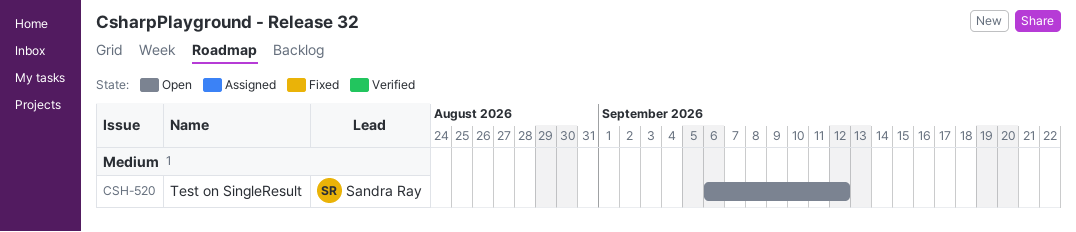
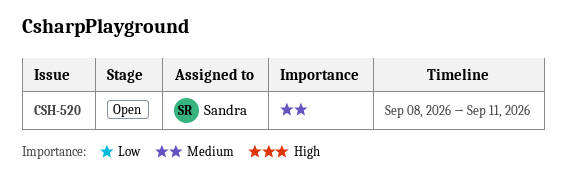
CSH-520, start: Sep 6 -> Sep 8
CSH-520, due: Sep 12 -> Sep 11

